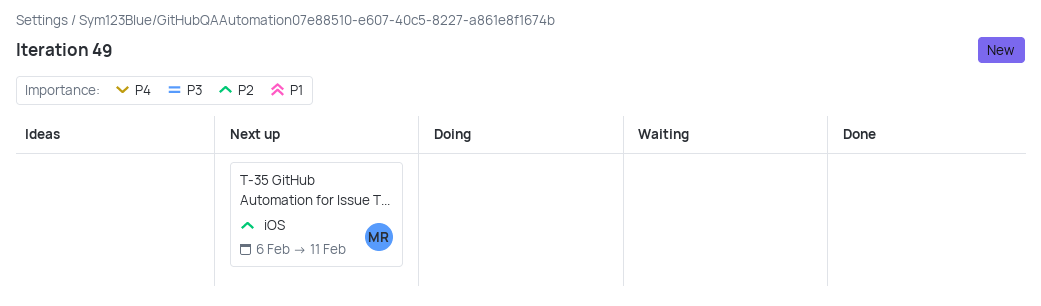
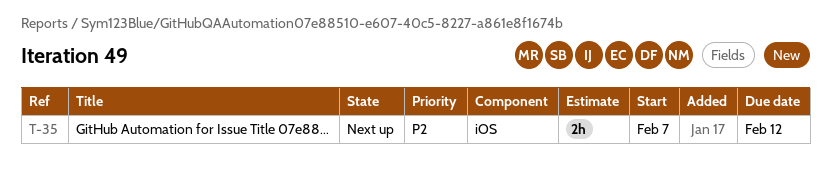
T-35, start: Feb 6 -> Feb 7
T-35, due: Feb 11 -> Feb 12

